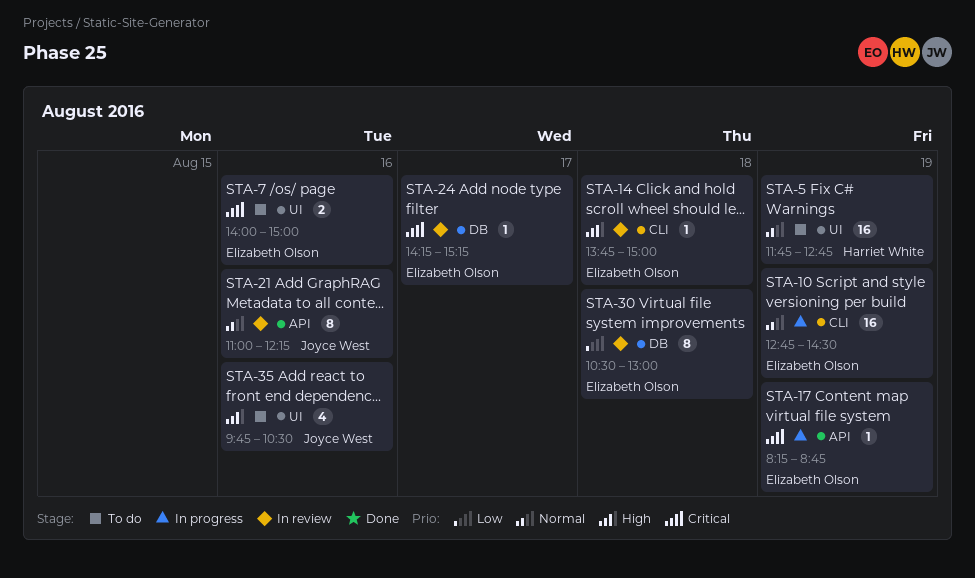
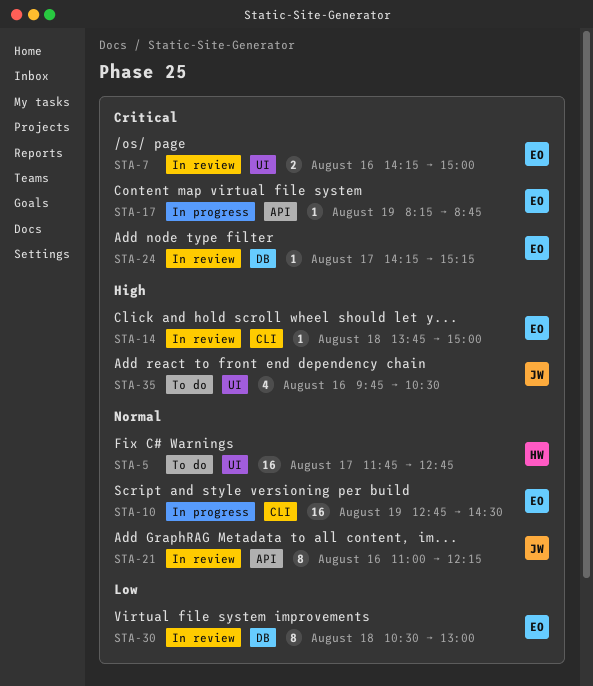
STA-5, day: Aug 19 -> Aug 17
STA-7, status: To do -> In review
STA-7, begins: 14:00 -> 14:15

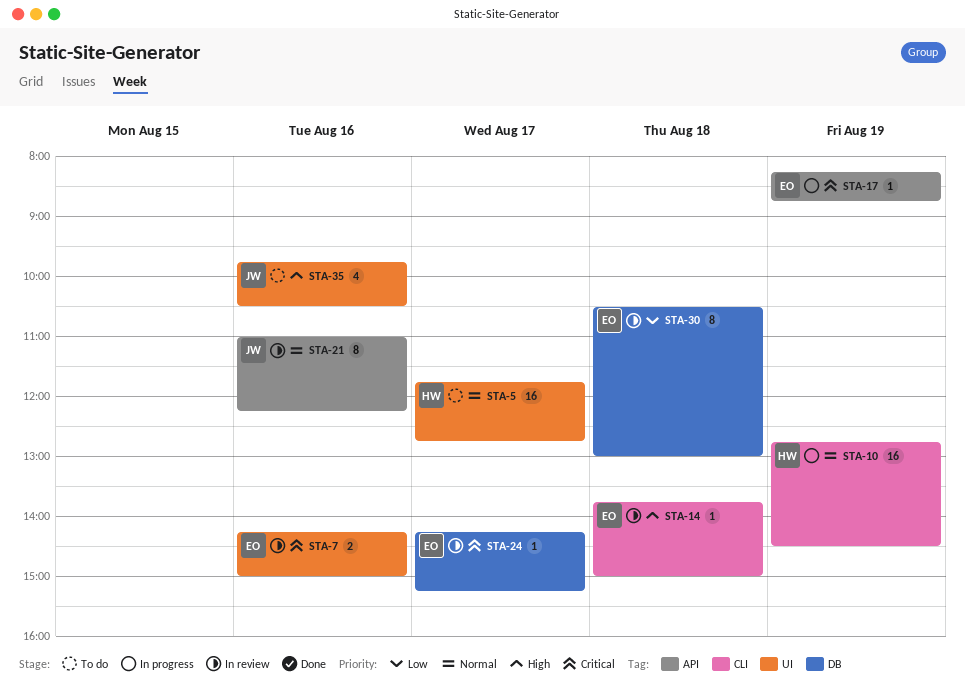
STA-10, owner: EO -> HW

